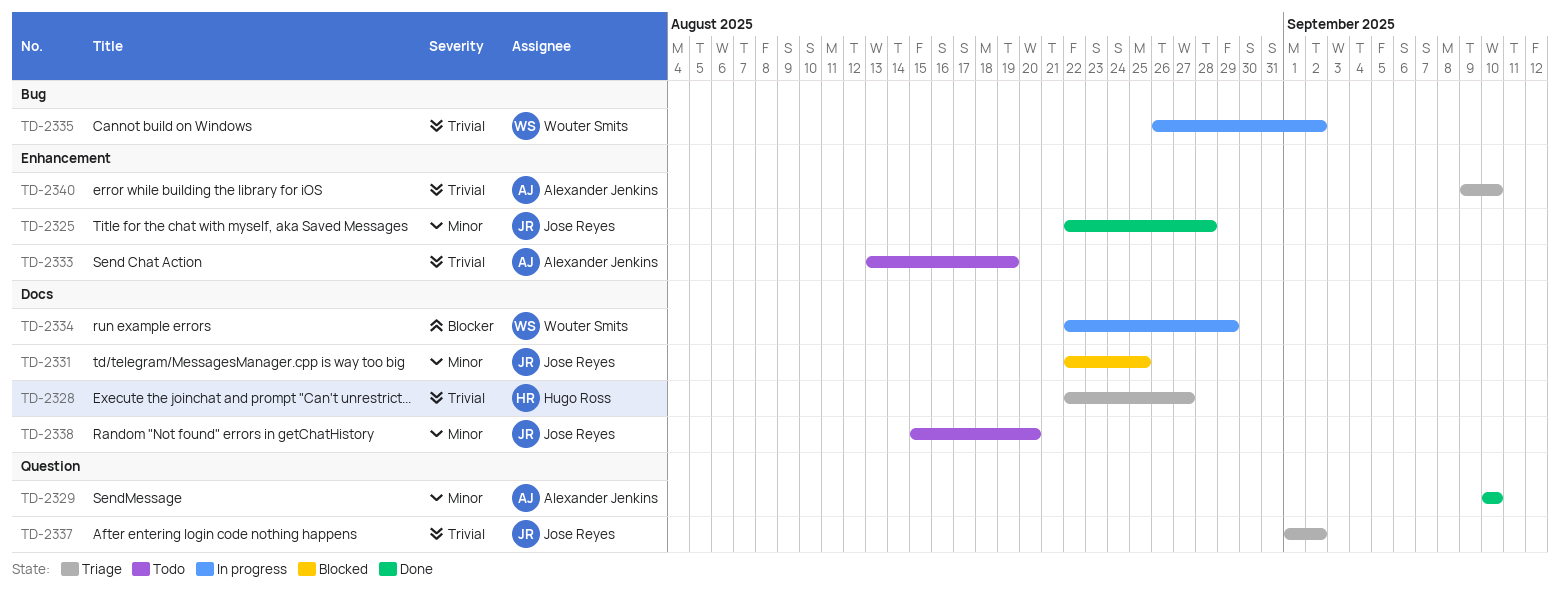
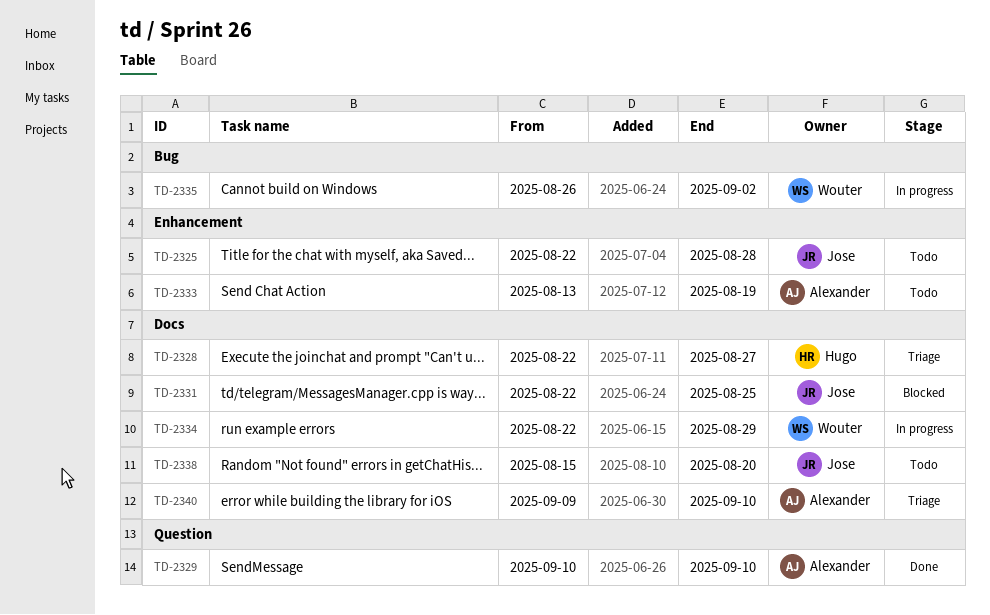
TD-2325, status: Done -> Todo
TD-2337: present -> none
TD-2340, label: Enhancement -> Docs

